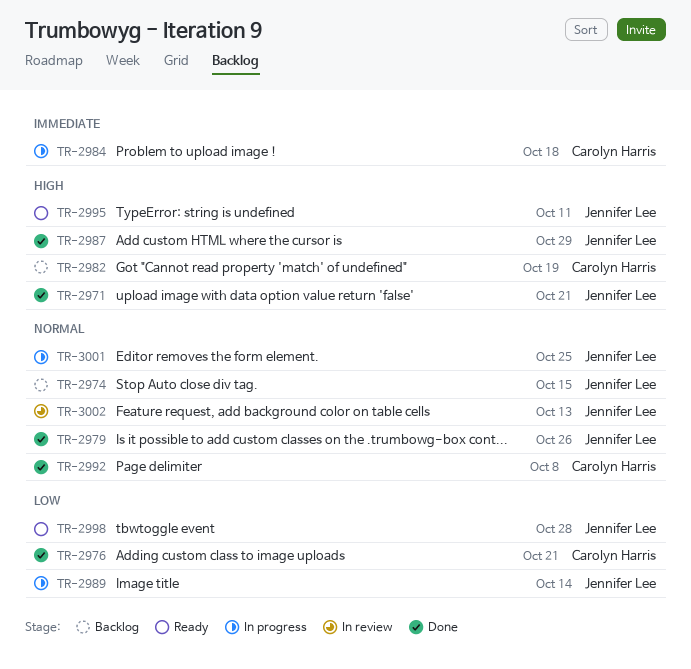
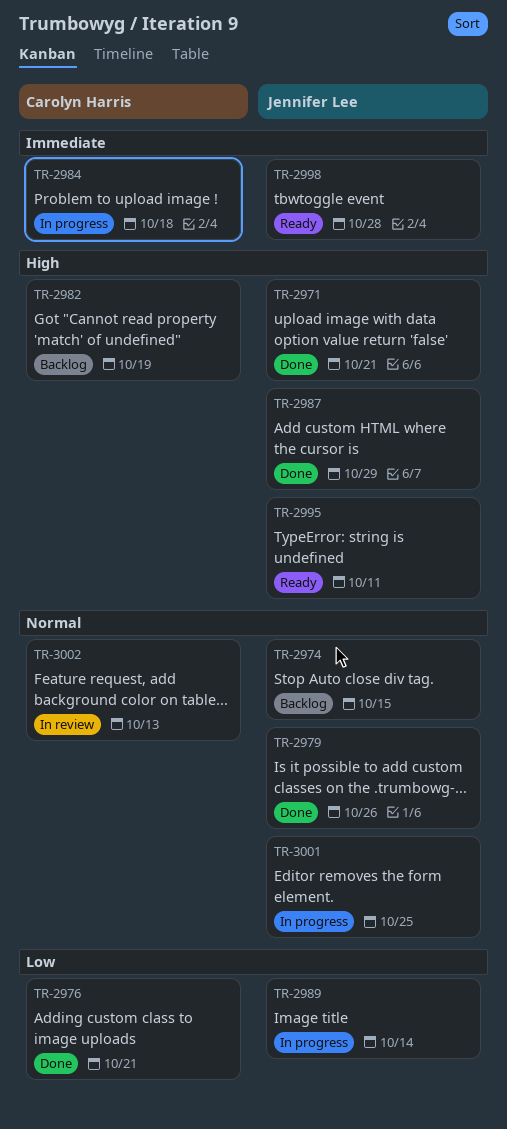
TR-2992: present -> none
TR-2998, priority: Low -> Immediate
TR-3002, owner: Jennifer Lee -> Carolyn Harris

